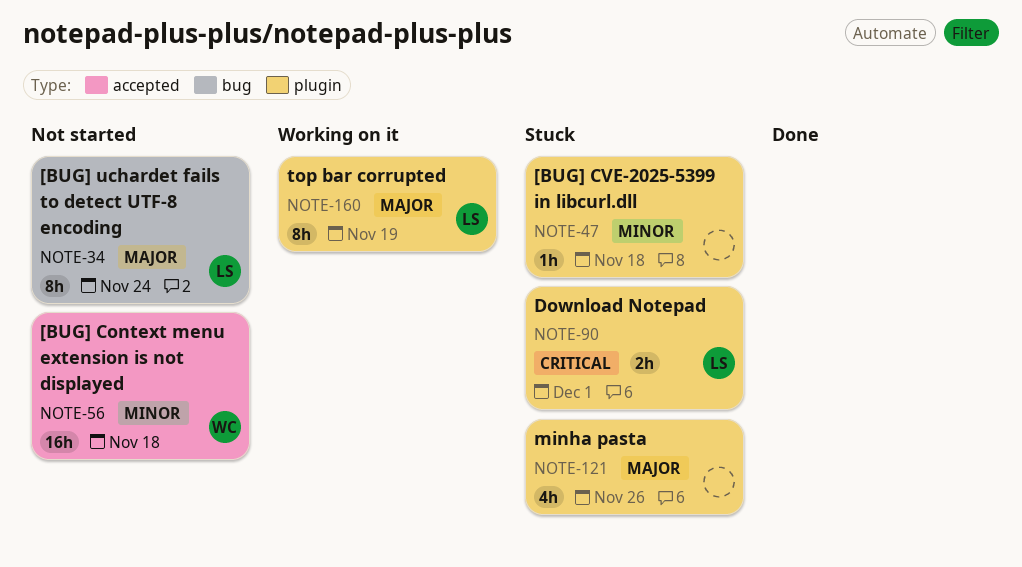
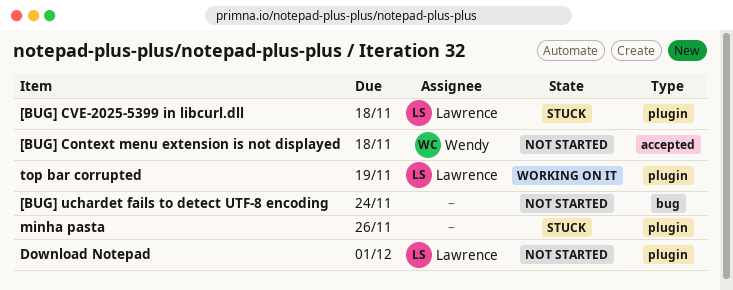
[BUG] CVE-2025-5399 in libcurl.dll, owner: none -> Lawrence
[BUG] uchardet fails to detect UTF-8 encoding, owner: Lawrence -> none
Download Notepad, status: Stuck -> Not started

